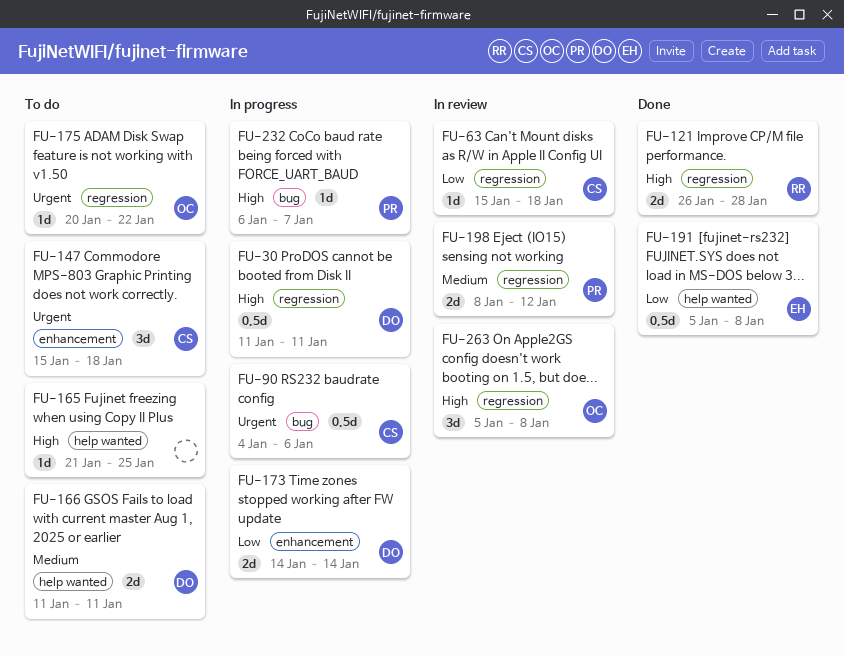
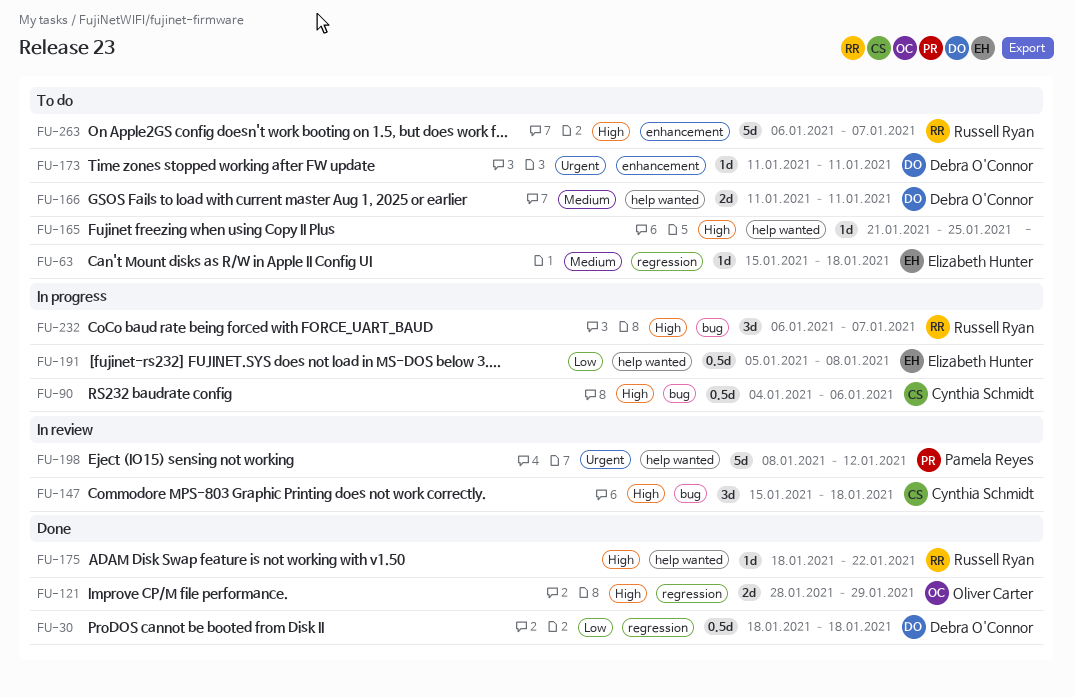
FU-30, status: In progress -> Done
FU-30, priority: High -> Low
FU-30, start: Jan 11 -> Jan 18
FU-30, due: Jan 11 -> Jan 18
FU-63, status: In review -> To do
FU-63, owner: Cynthia Schmidt -> Elizabeth Hunter
FU-63, priority: Low -> Medium
FU-90, priority: Urgent -> High
FU-121, owner: Russell Ryan -> Oliver Carter
FU-121, start: Jan 26 -> Jan 28
FU-121, due: Jan 28 -> Jan 29
FU-147, status: To do -> In review
FU-147, priority: Urgent -> High
FU-147, label: enhancement -> bug
FU-173, status: In progress -> To do
FU-173, priority: Low -> Urgent
FU-173, estimate: 2d -> 1d
FU-173, start: Jan 14 -> Jan 11
FU-173, due: Jan 14 -> Jan 11
FU-175, status: To do -> Done
FU-175, owner: Oliver Carter -> Russell Ryan
FU-175, priority: Urgent -> High
FU-175, label: regression -> help wanted
FU-175, start: Jan 20 -> Jan 18
FU-191, status: Done -> In progress
FU-198, priority: Medium -> Urgent
FU-198, label: regression -> help wanted
FU-198, estimate: 2d -> 5d
FU-232, owner: Pamela Reyes -> Russell Ryan
FU-232, estimate: 1d -> 3d
FU-263, status: In review -> To do
FU-263, owner: Oliver Carter -> Russell Ryan
FU-263, label: regression -> enhancement
FU-263, estimate: 3d -> 5d
FU-263, start: Jan 5 -> Jan 6
FU-263, due: Jan 8 -> Jan 7

